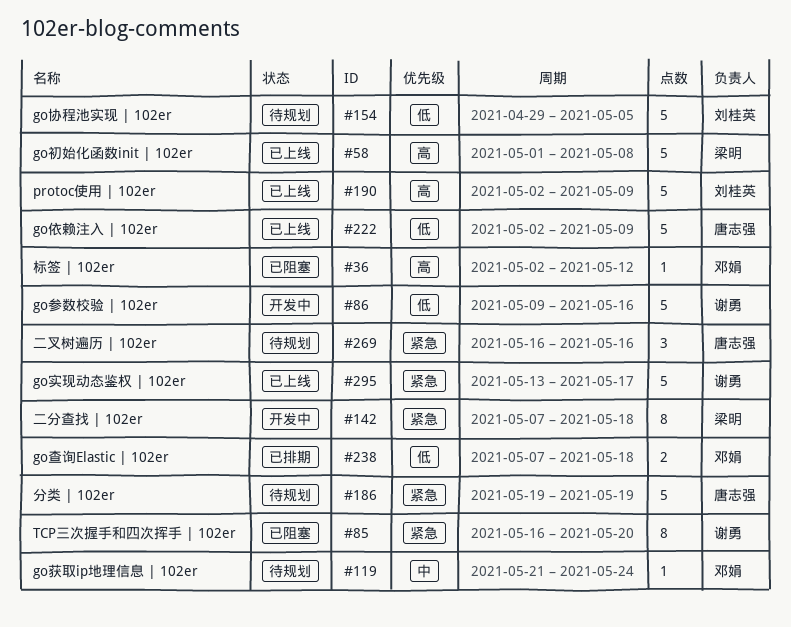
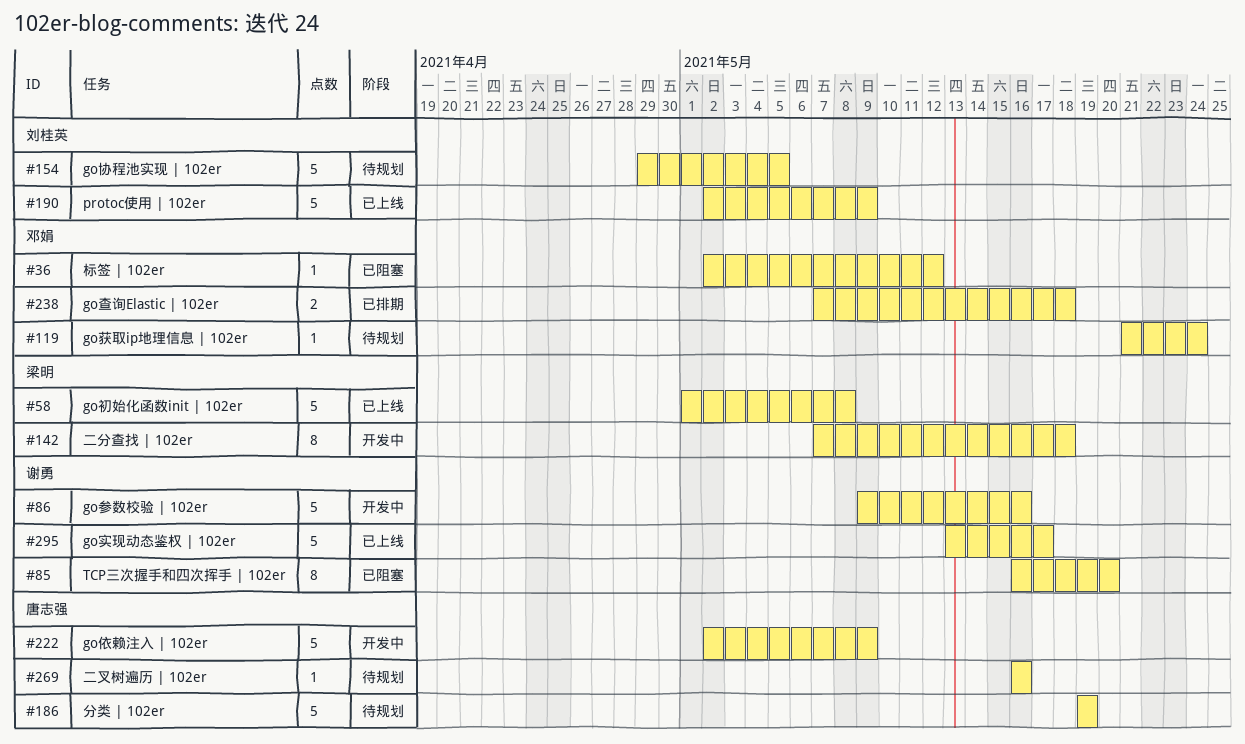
#222, status: 已上线 -> 开发中
#269, estimate: 3 -> 1

